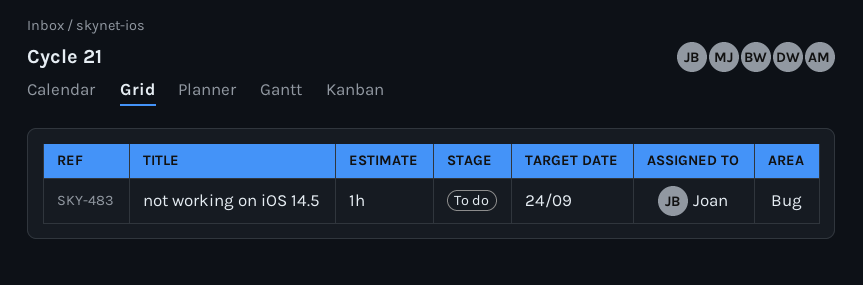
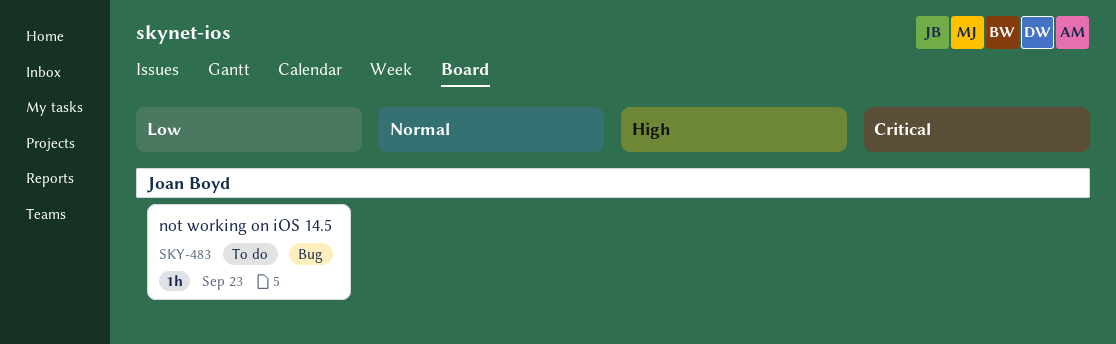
SKY-483, due: Sep 24 -> Sep 23

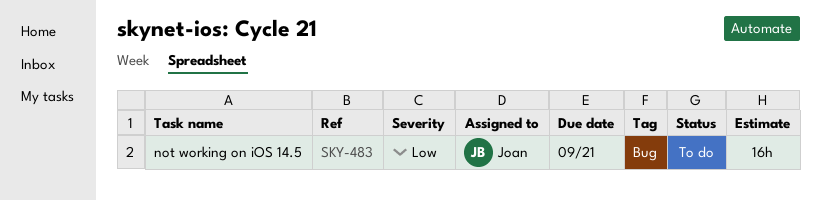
SKY-483, estimate: 1h -> 16h
SKY-483, due: Sep 23 -> Sep 21

